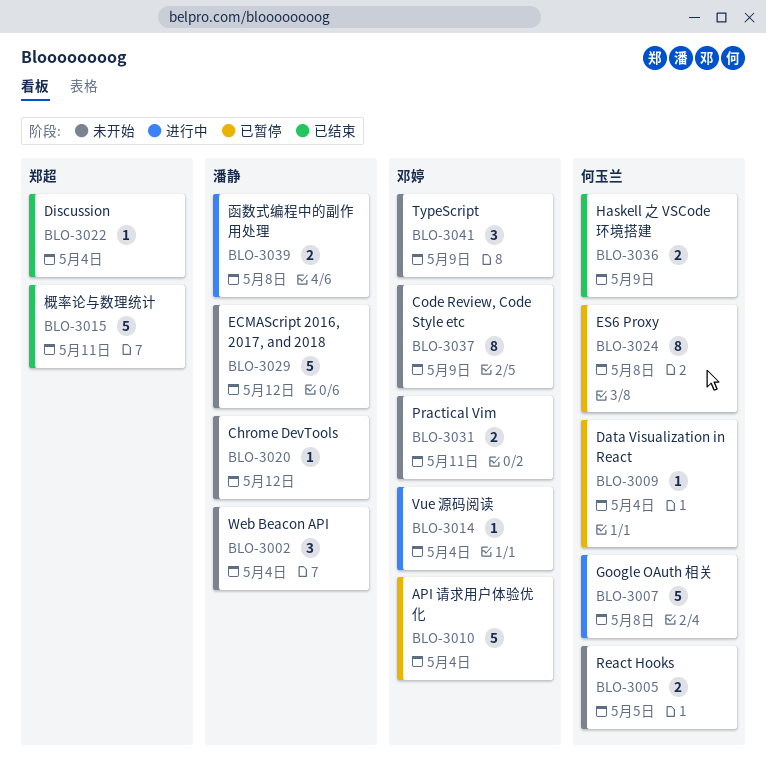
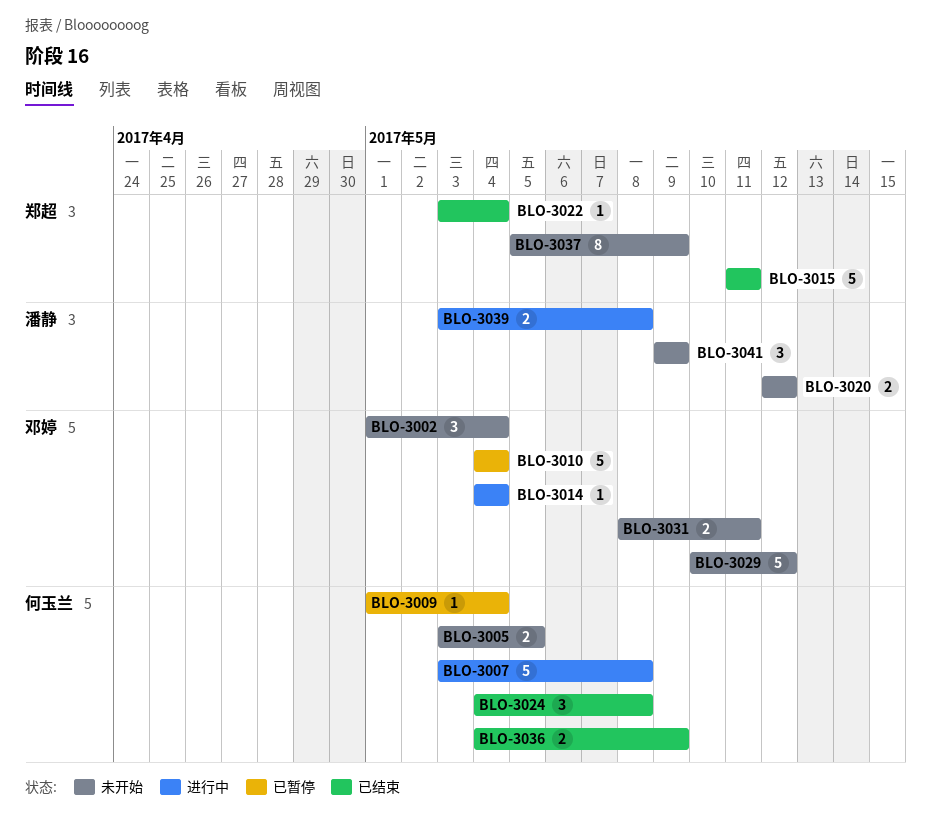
BLO-3002, owner: 潘静 -> 邓婷
BLO-3020, estimate: 1 -> 2
BLO-3024, status: 已暂停 -> 已结束
BLO-3024, estimate: 8 -> 3
BLO-3029, owner: 潘静 -> 邓婷
BLO-3037, owner: 邓婷 -> 郑超
BLO-3041, owner: 邓婷 -> 潘静

